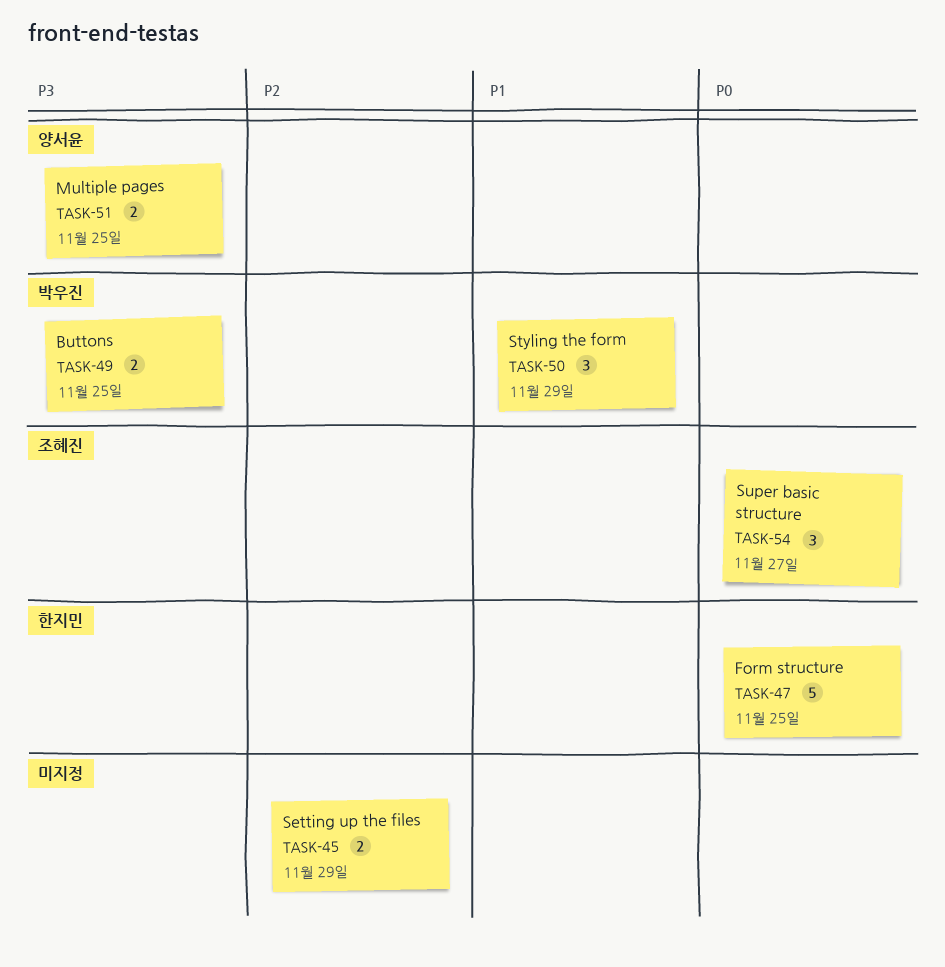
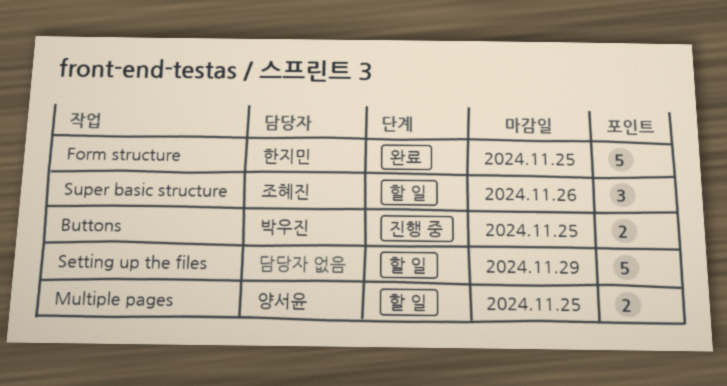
Setting up the files, estimate: 2 -> 5
Styling the form: present -> none
Super basic structure, due: Nov 27 -> Nov 26

